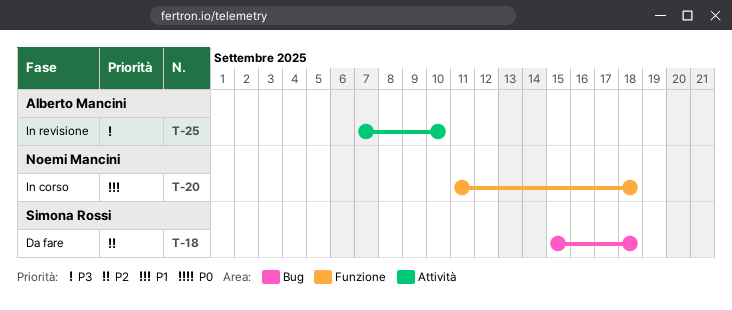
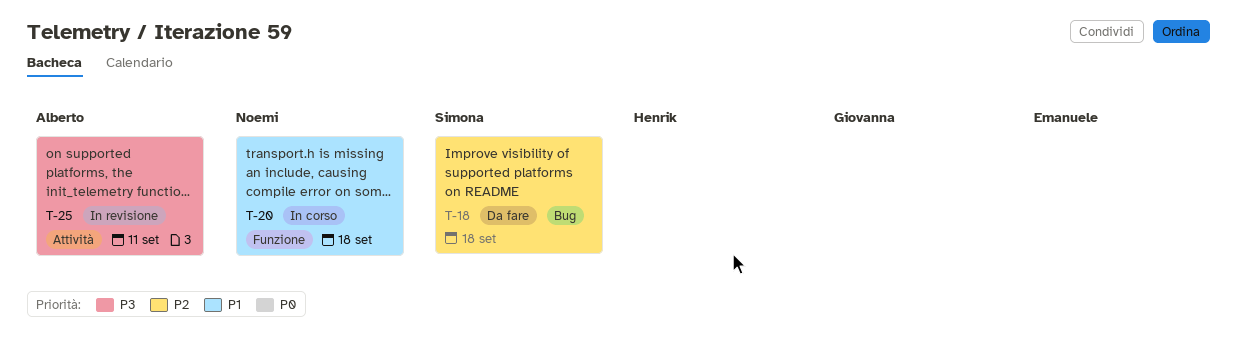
T-25, due: Sep 10 -> Sep 11

